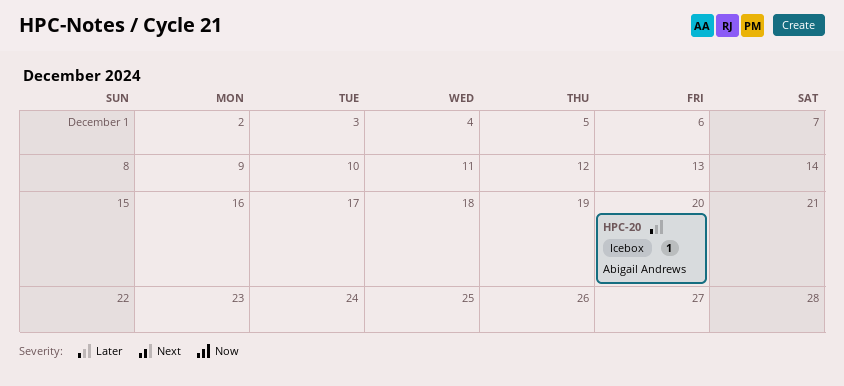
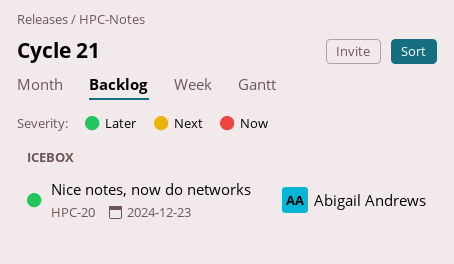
HPC-20, due: Dec 20 -> Dec 23

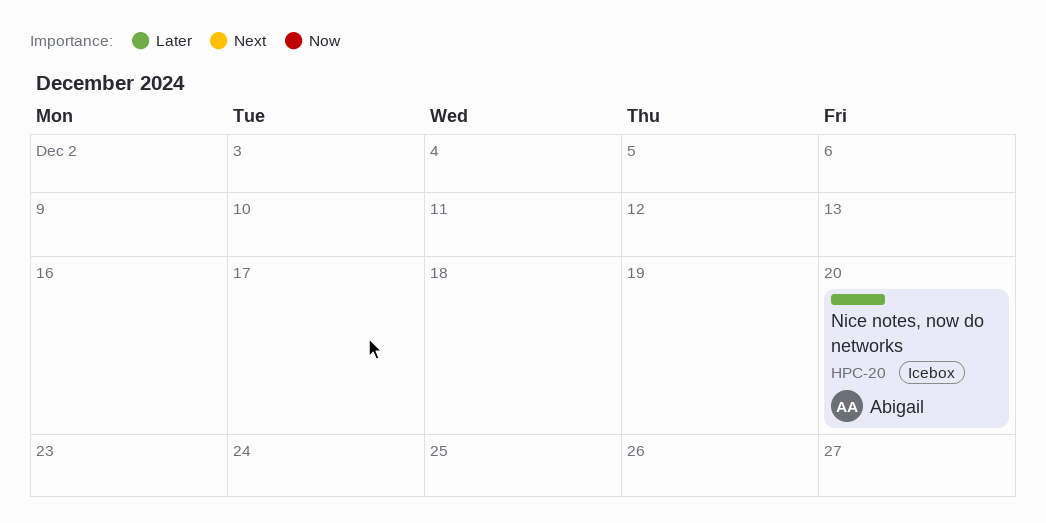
HPC-20, due: Dec 23 -> Dec 20

